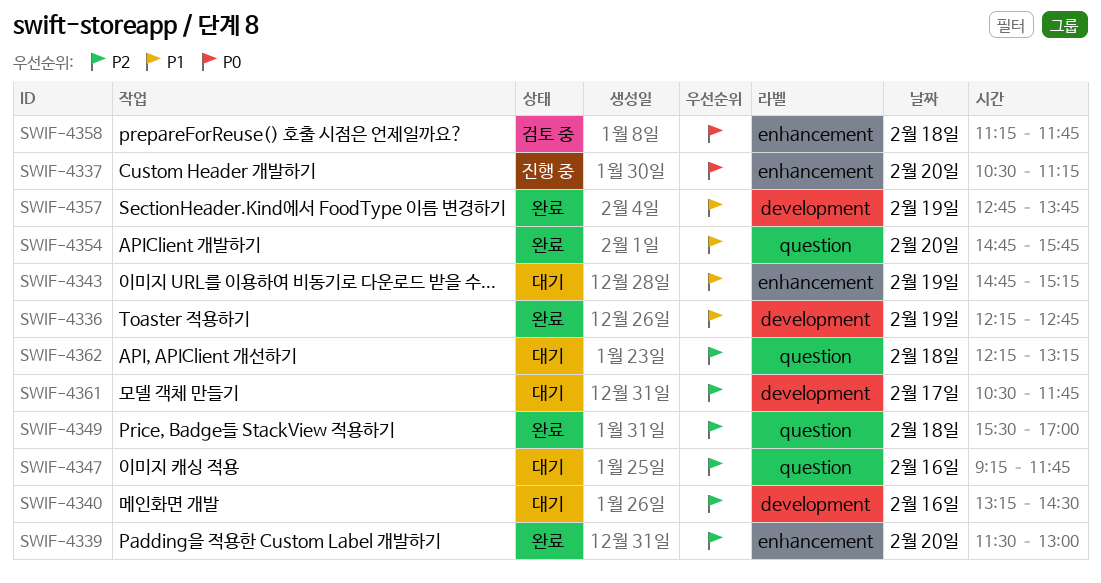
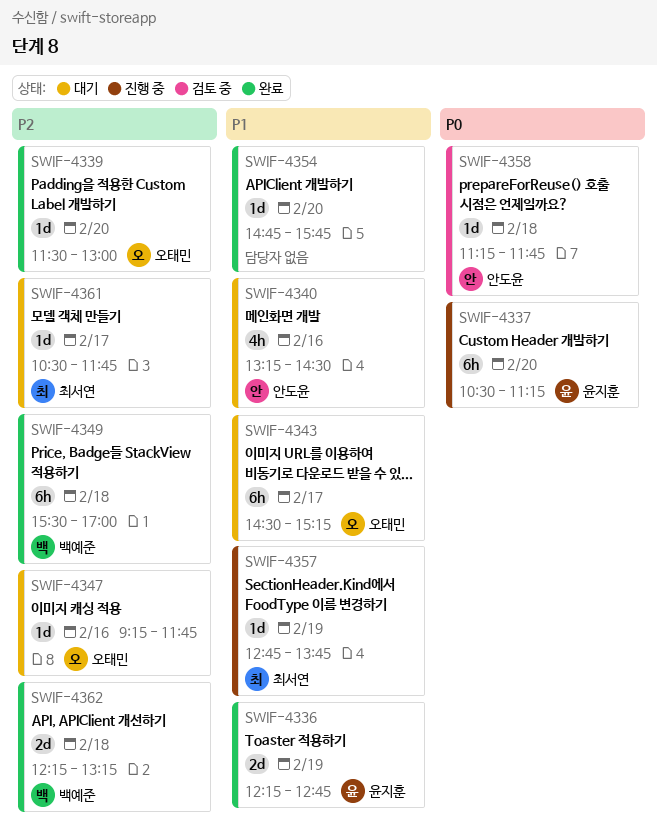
SWIF-4340, priority: P2 -> P1
SWIF-4343, day: Feb 19 -> Feb 17
SWIF-4343, begins: 14:45 -> 14:30
SWIF-4357, status: 완료 -> 진행 중
SWIF-4362, status: 대기 -> 완료

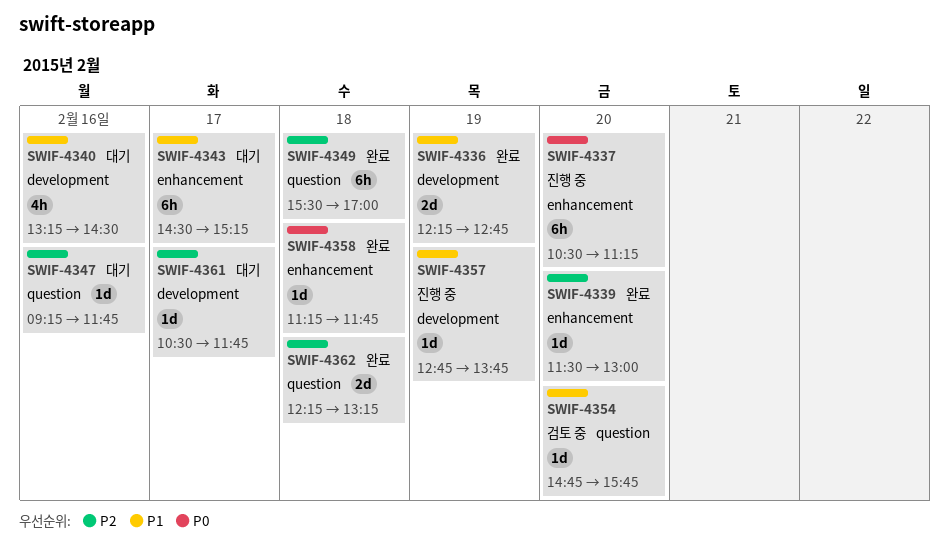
SWIF-4354, status: 완료 -> 검토 중
SWIF-4358, status: 검토 중 -> 완료

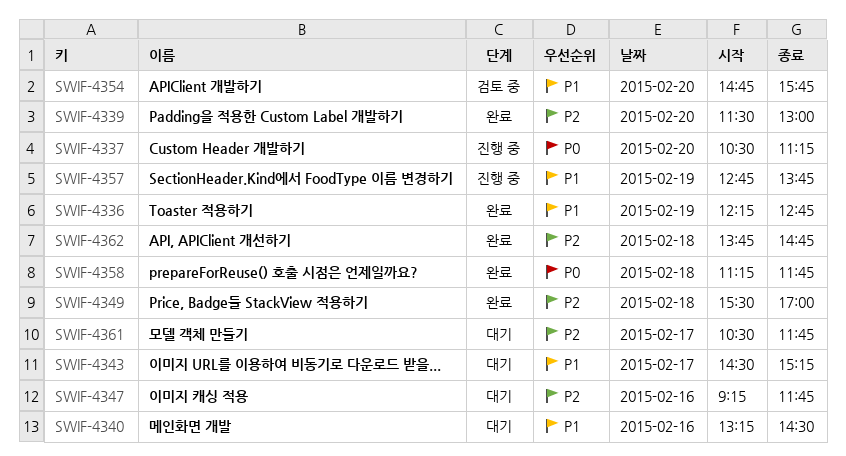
SWIF-4362, begins: 12:15 -> 13:45
SWIF-4362, ends: 13:15 -> 14:45

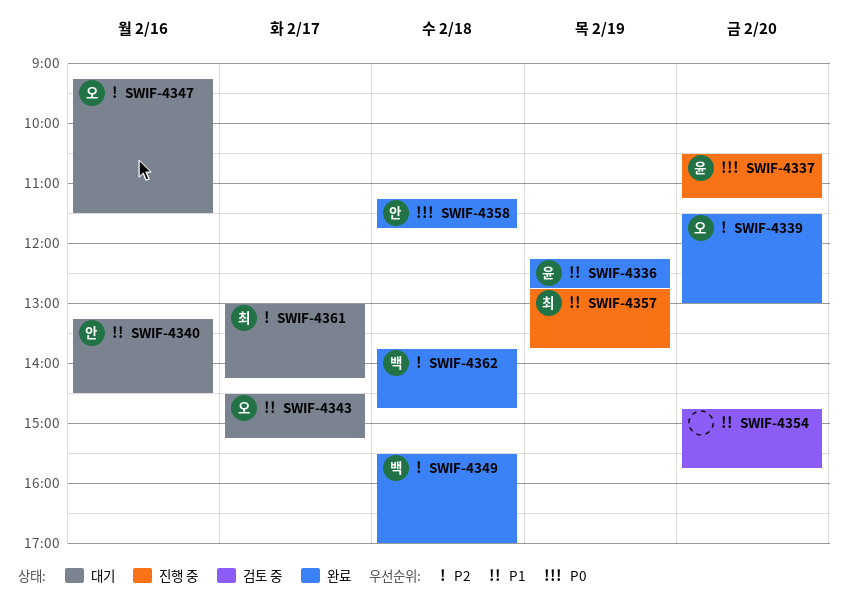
SWIF-4347, ends: 11:45 -> 11:30
SWIF-4361, begins: 10:30 -> 13:00
SWIF-4361, ends: 11:45 -> 14:15

